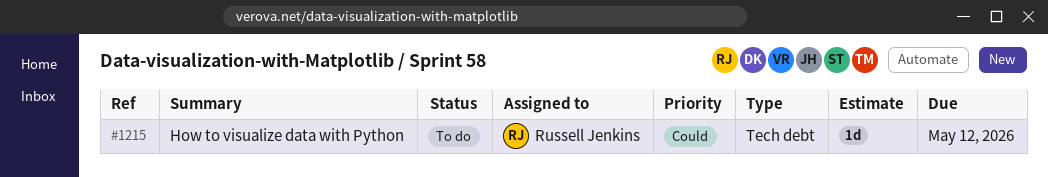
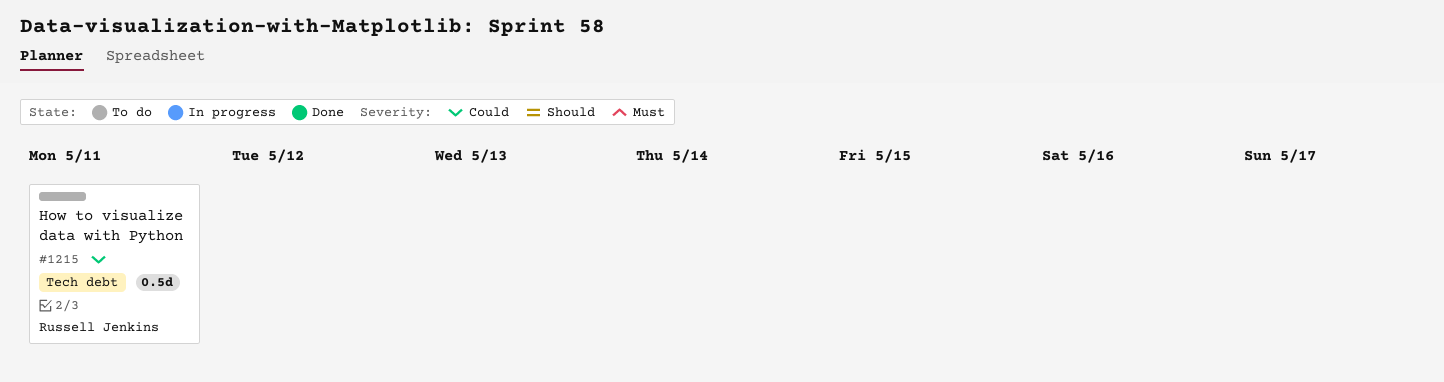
#1215, estimate: 1d -> 0.5d
#1215, due: May 12 -> May 11

